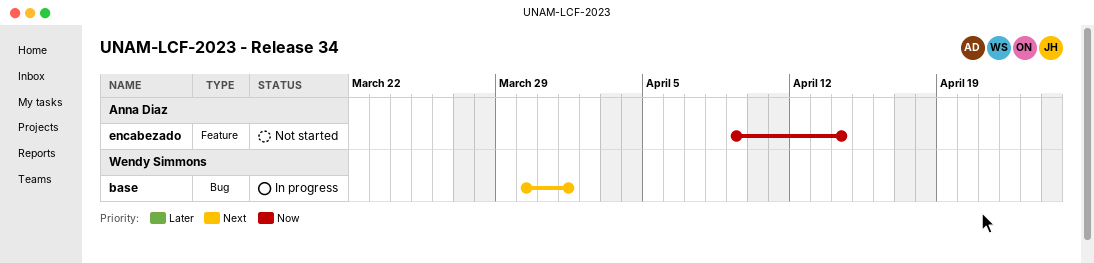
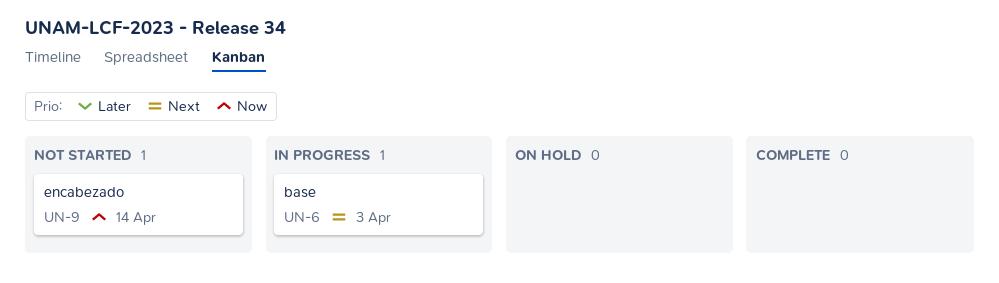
base, due: Apr 1 -> Apr 3

